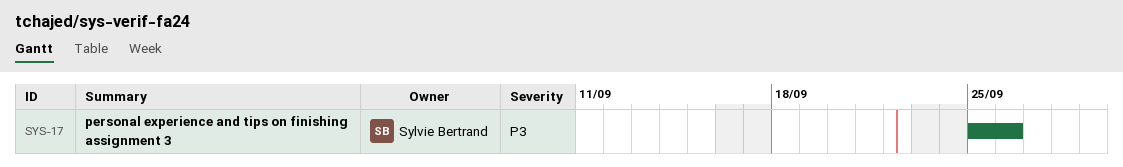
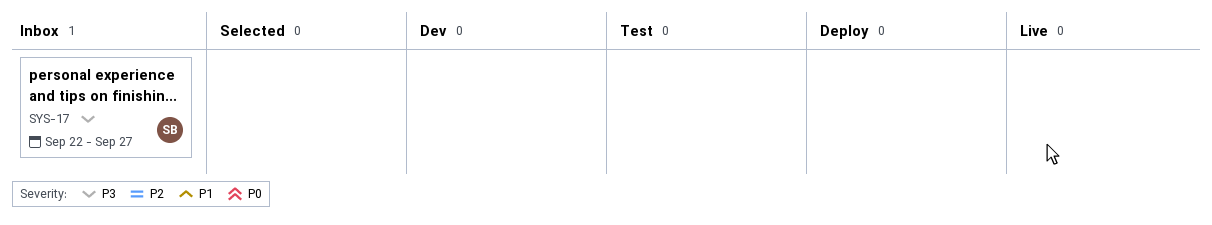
SYS-17, start: Sep 25 -> Sep 22
SYS-17, due: Sep 26 -> Sep 27

